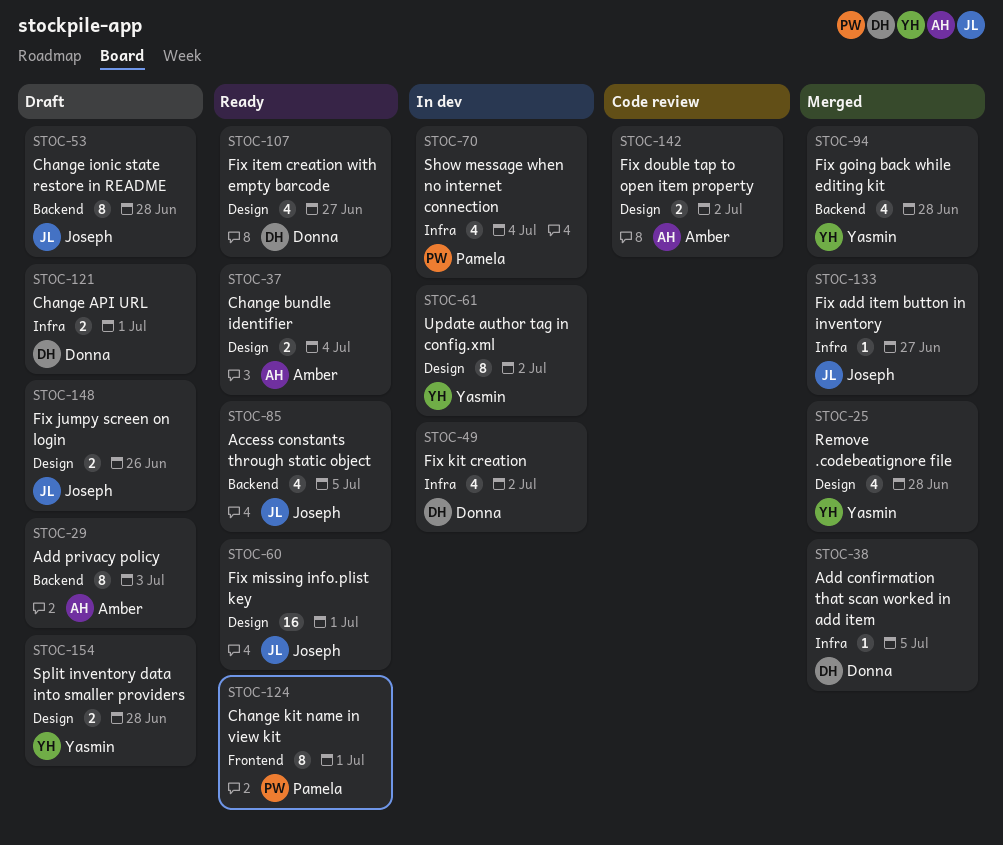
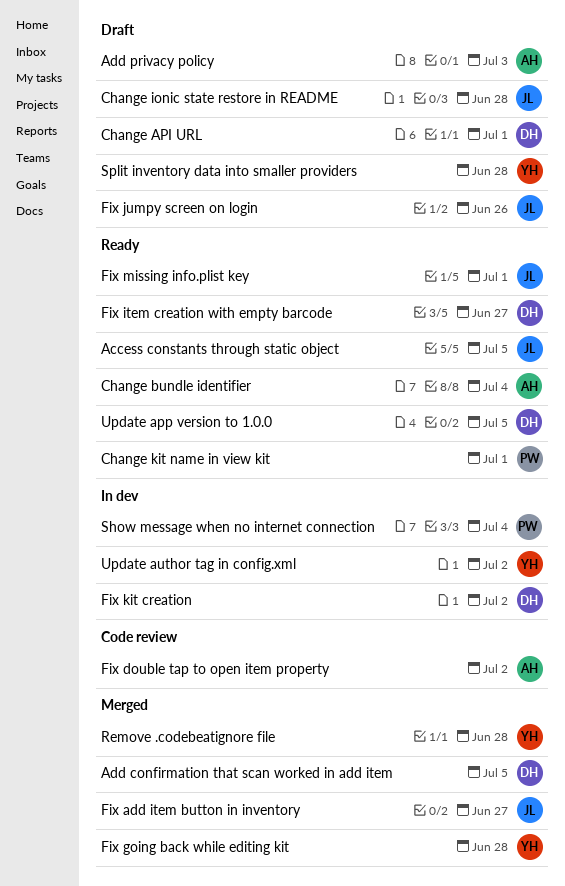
Update app version to 1.0.0: none -> present

